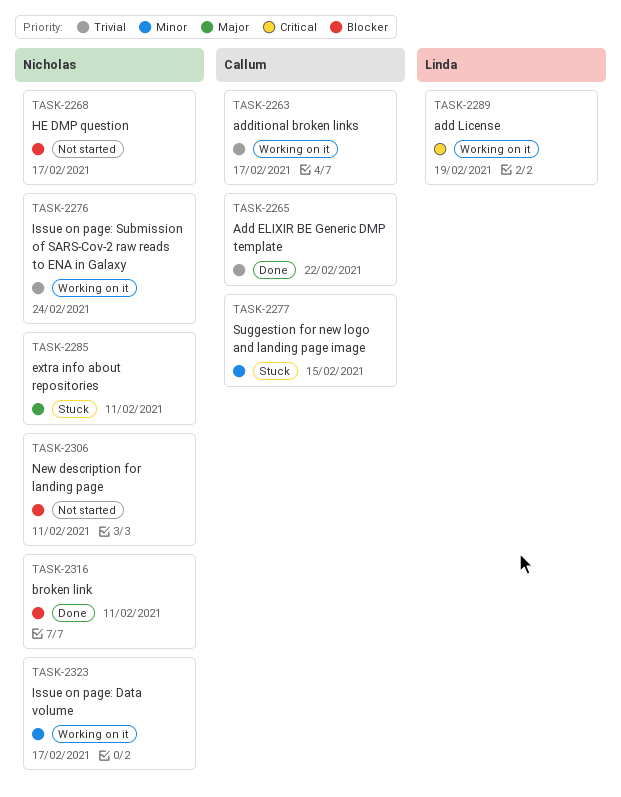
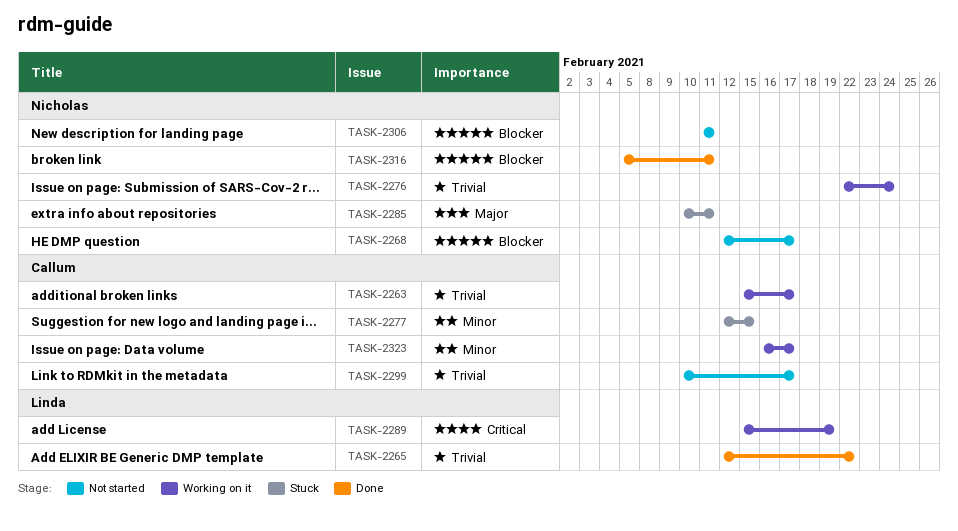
TASK-2265, owner: Callum -> Linda
TASK-2299: none -> present
TASK-2323, owner: Nicholas -> Callum

